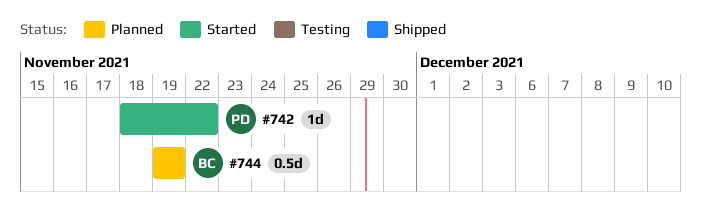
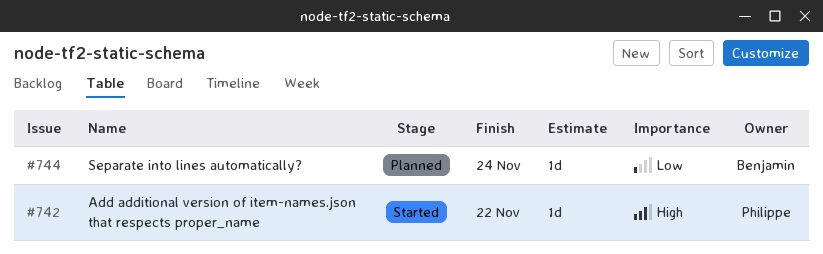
#744, estimate: 0.5d -> 1d
#744, due: Nov 19 -> Nov 24

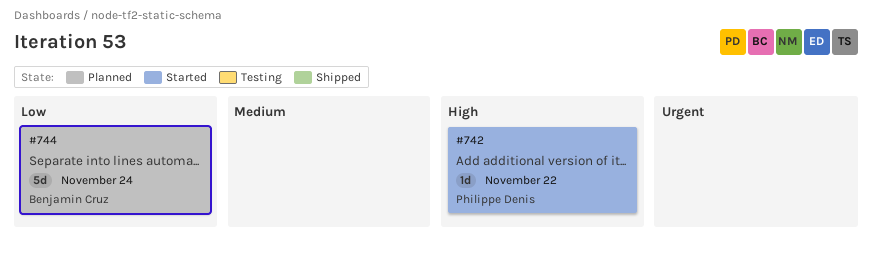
#744, estimate: 1d -> 5d

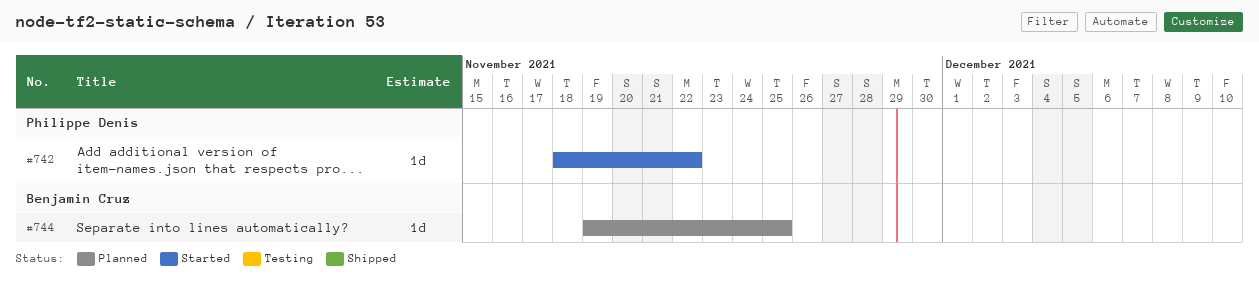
#744, estimate: 5d -> 1d
#744, due: Nov 24 -> Nov 25

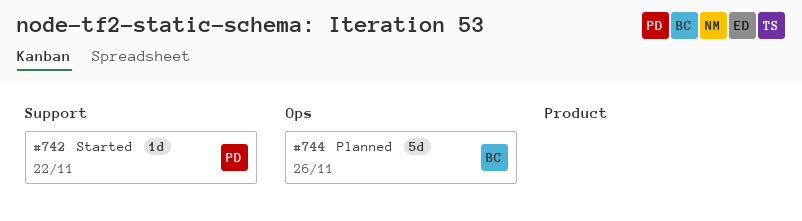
#744, estimate: 1d -> 5d
#744, due: Nov 25 -> Nov 26

